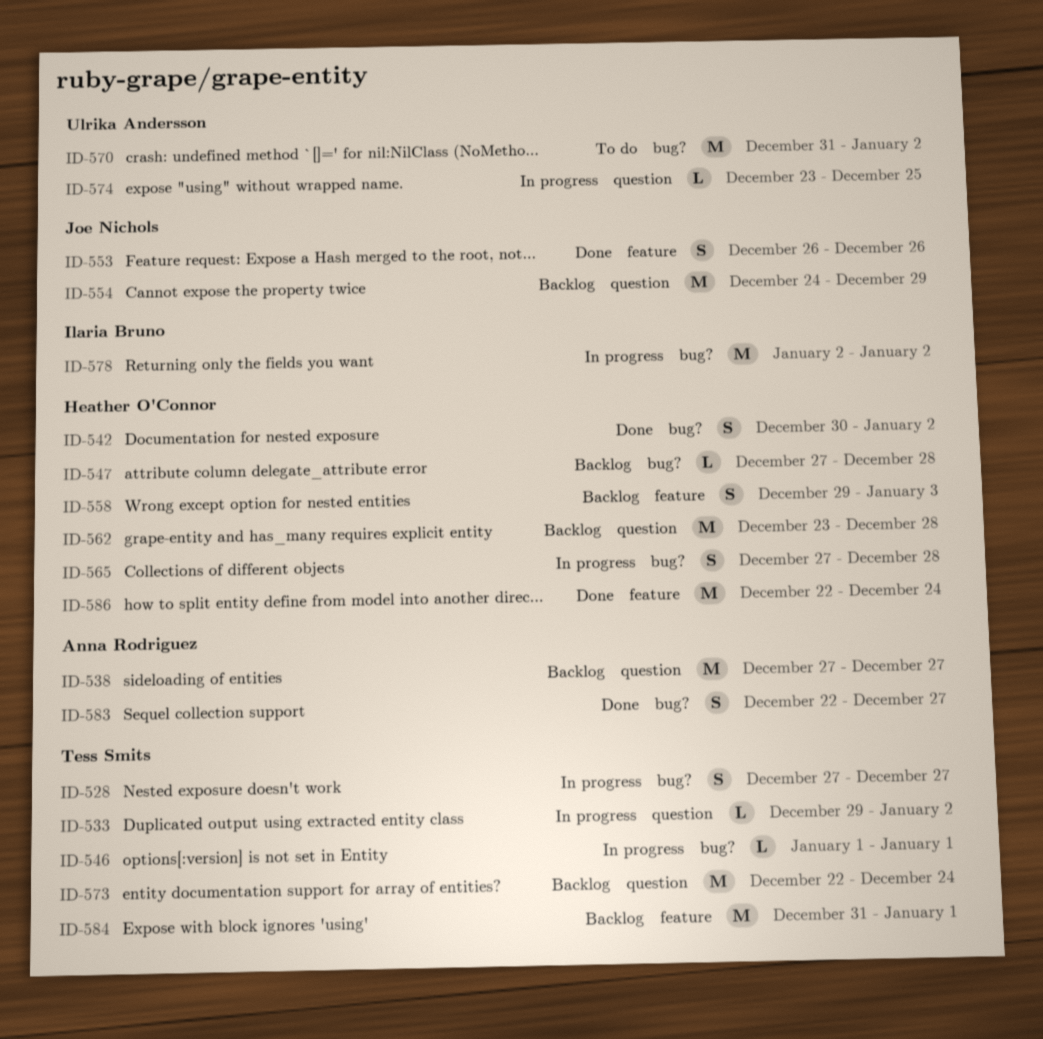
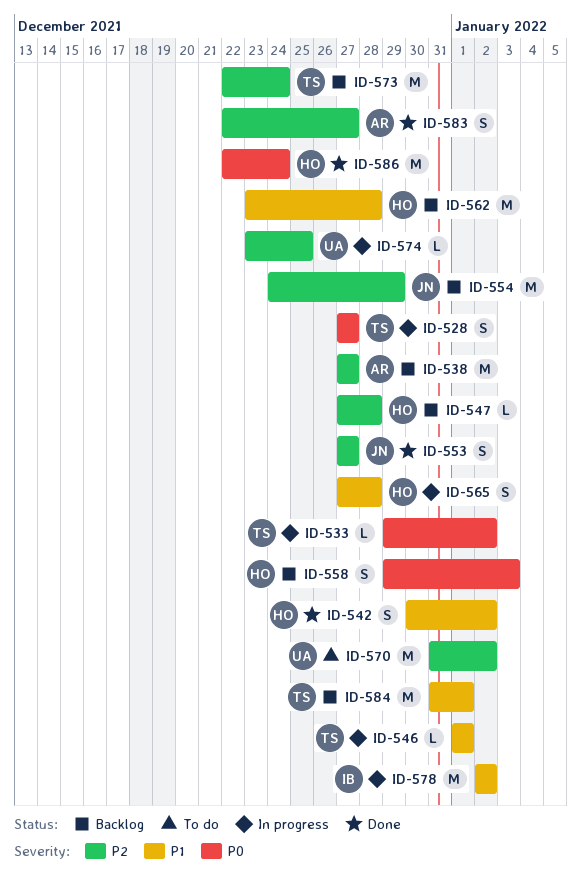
ID-553, start: Dec 26 -> Dec 27
ID-553, due: Dec 26 -> Dec 27

